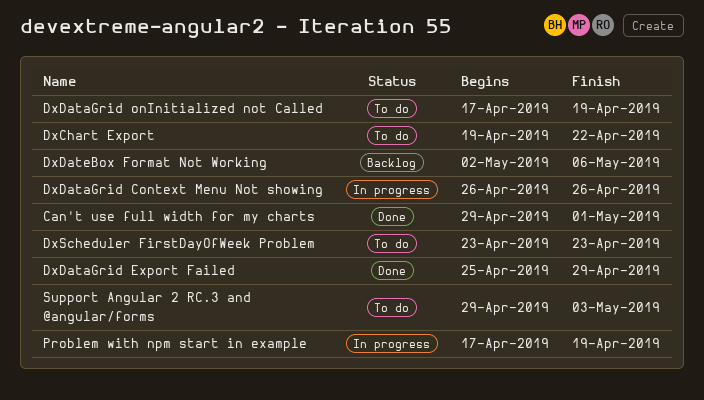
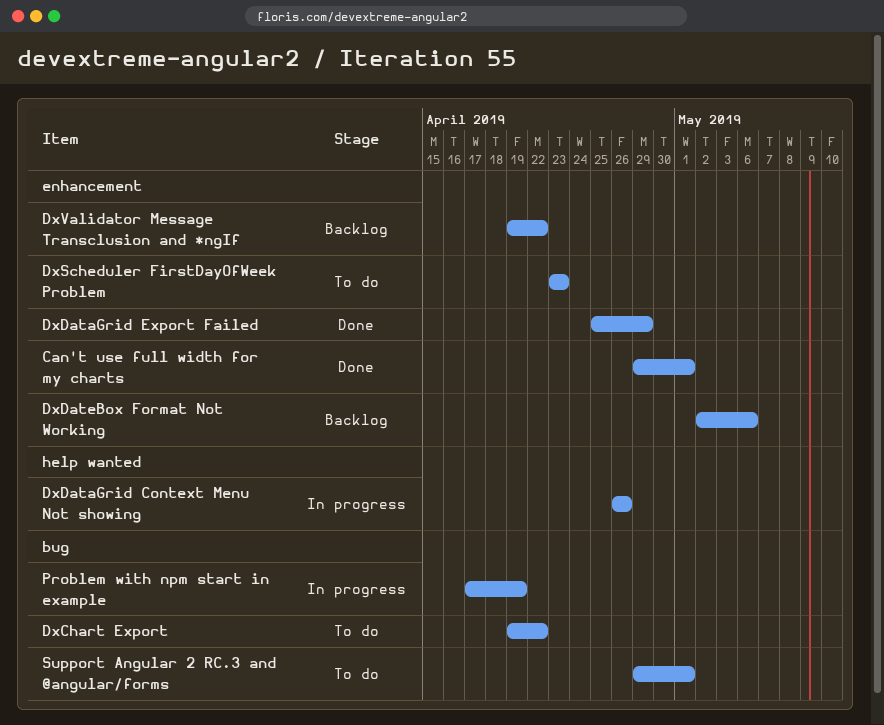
DxDataGrid onInitialized not Called: present -> none
DxValidator Message Transclusion and *ngIf: none -> present
Support Angular 2 RC.3 and @angular/forms, due: May 3 -> May 1

